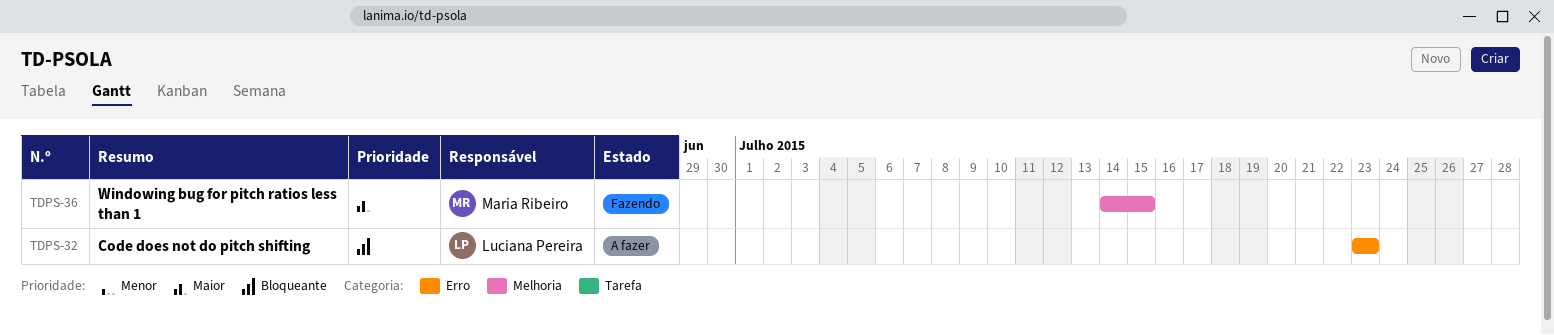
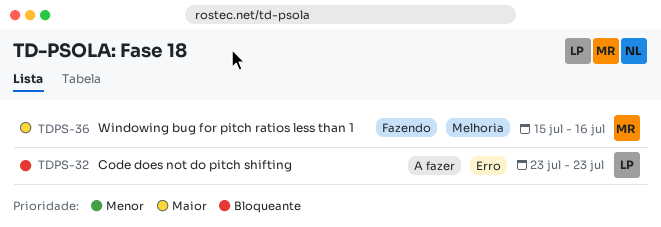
TDPS-36, start: Jul 14 -> Jul 15
TDPS-36, due: Jul 15 -> Jul 16

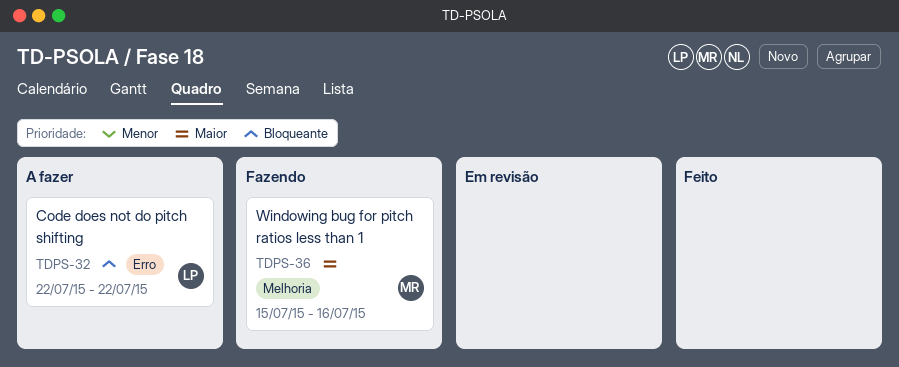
TDPS-32, start: Jul 23 -> Jul 22
TDPS-32, due: Jul 23 -> Jul 22

